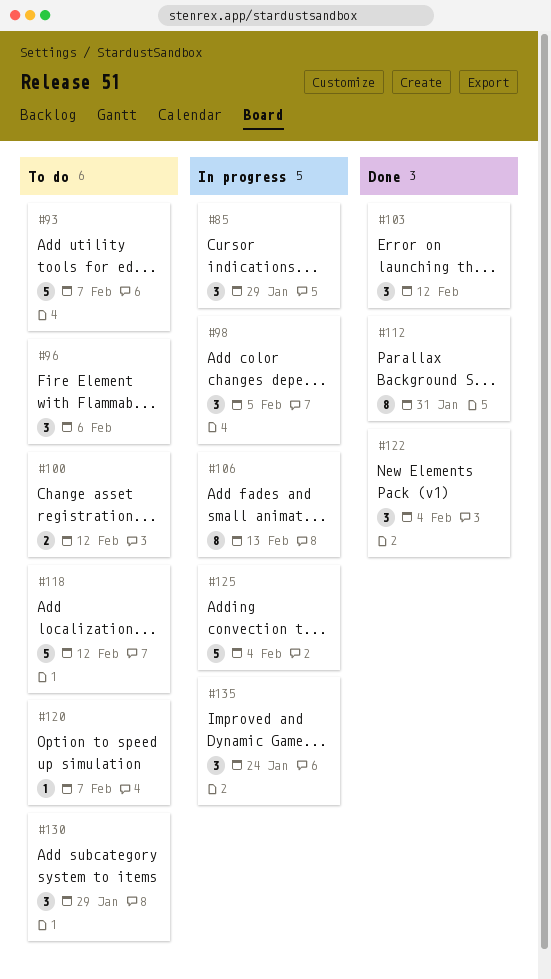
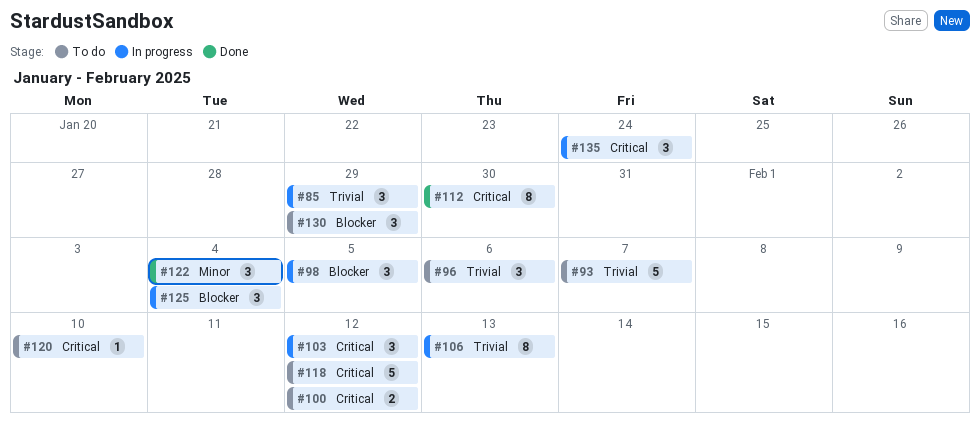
#103, status: Done -> In progress
#112, due: Jan 31 -> Jan 30
#120, due: Feb 7 -> Feb 10
#125, estimate: 5 -> 3

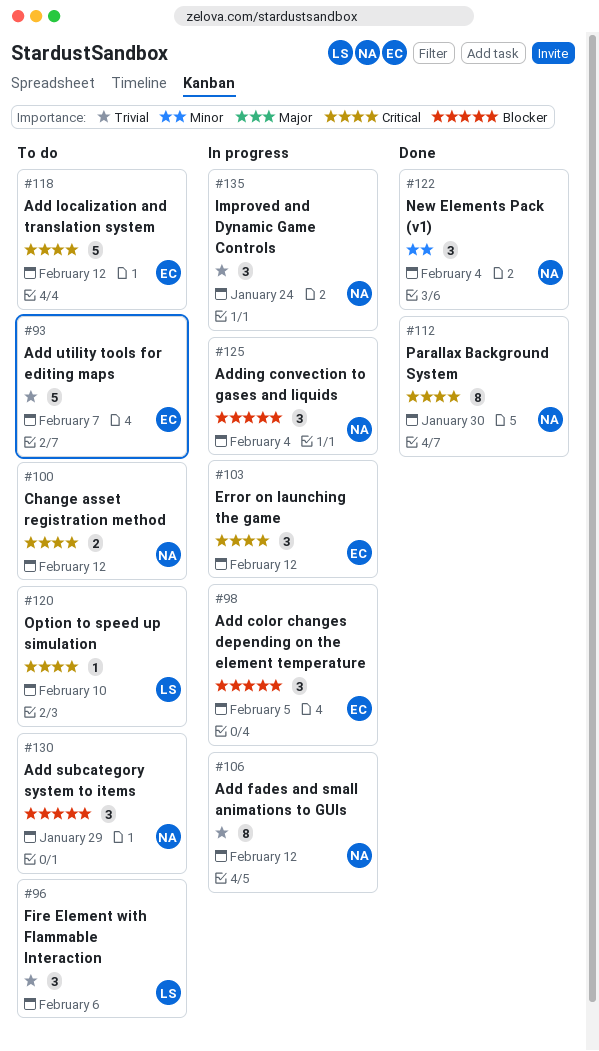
#85: present -> none
#106, due: Feb 13 -> Feb 12
#135, priority: Critical -> Trivial

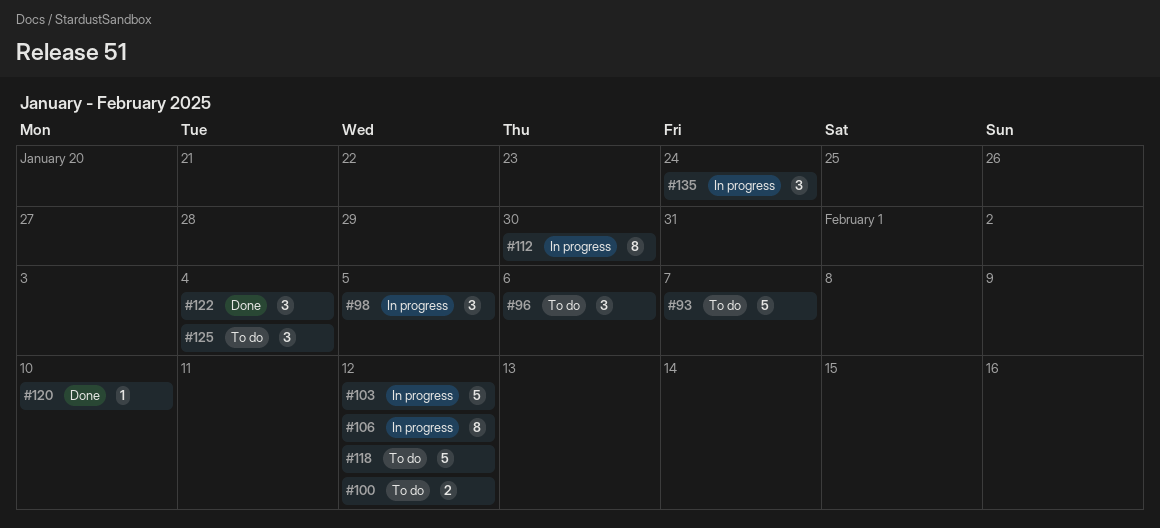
#103, estimate: 3 -> 5
#112, status: Done -> In progress
#120, status: To do -> Done
#125, status: In progress -> To do
#130: present -> none

